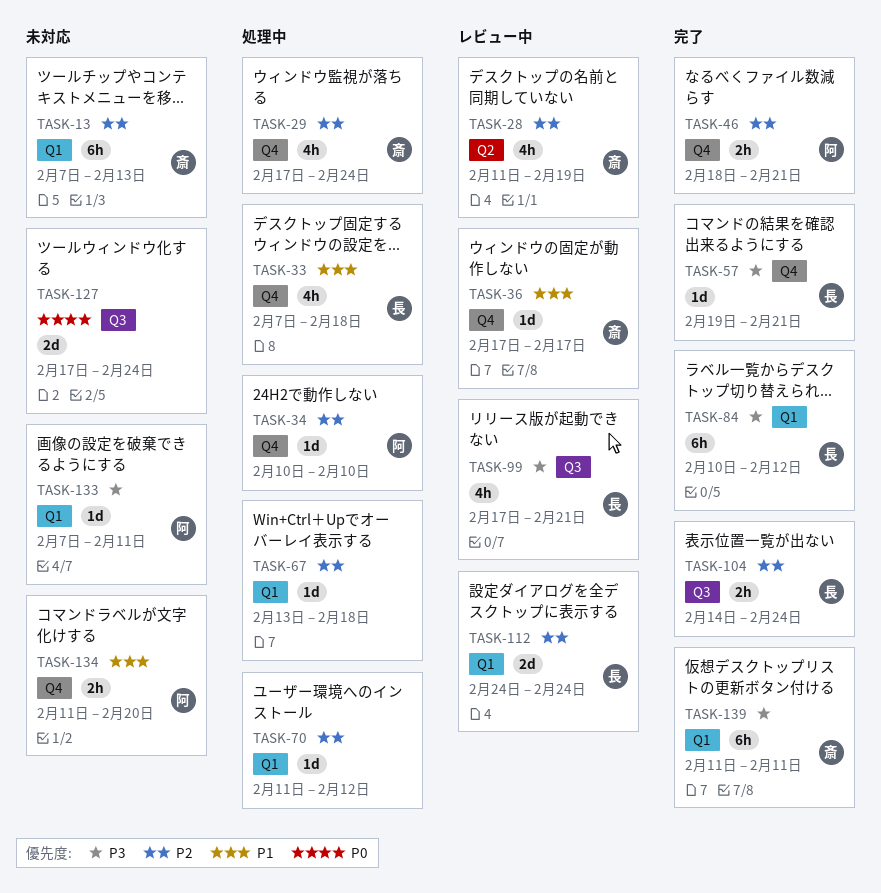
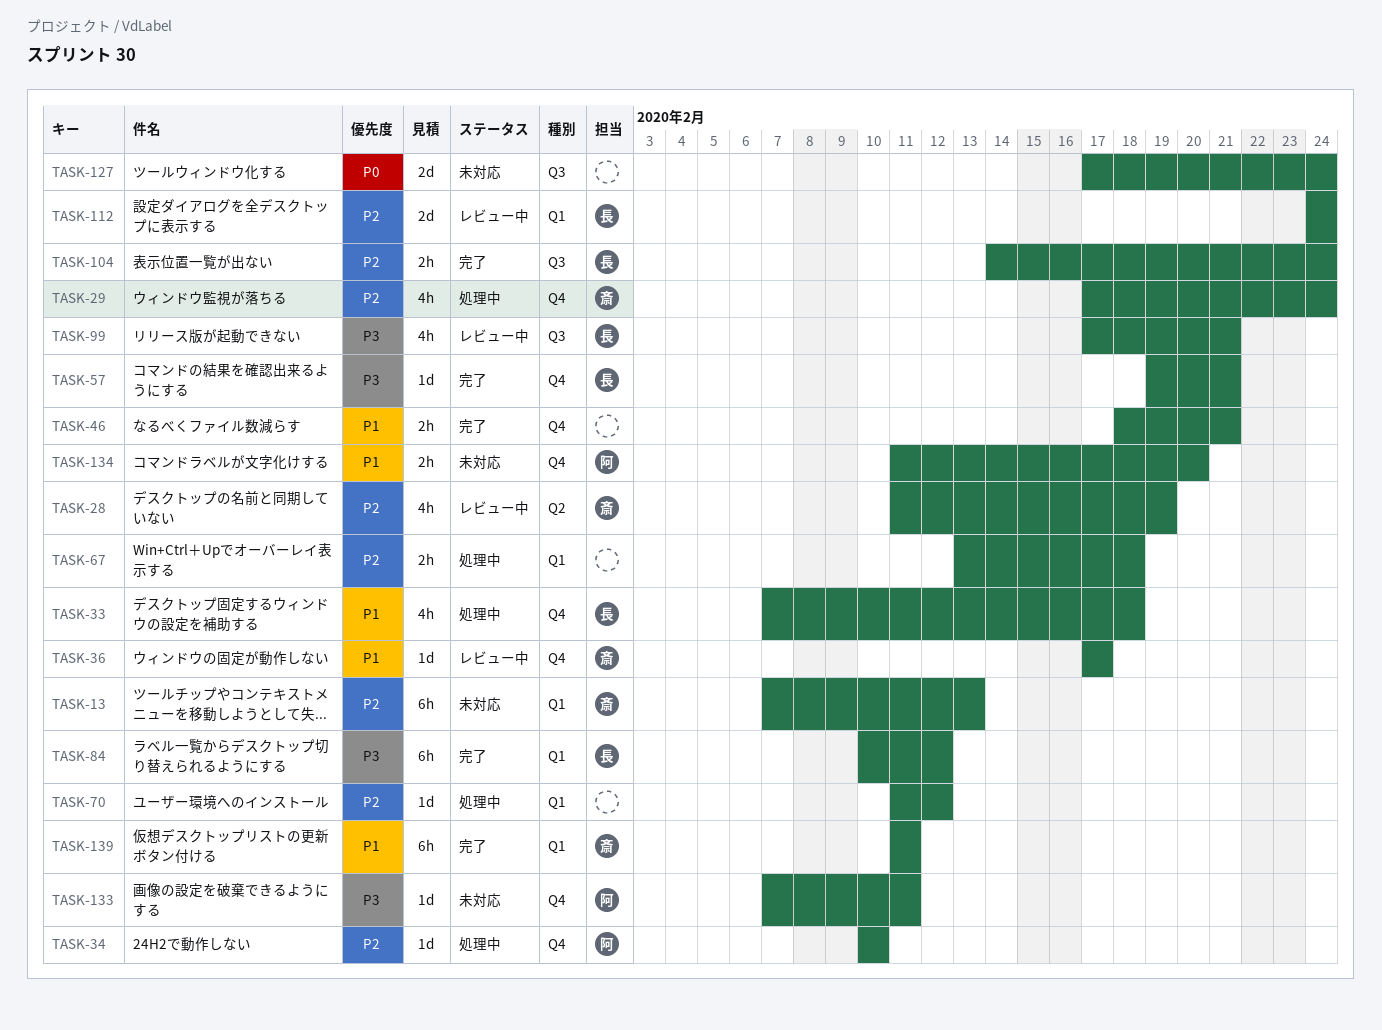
TASK-46, owner: 阿 -> none
TASK-46, priority: P2 -> P1
TASK-67, estimate: 1d -> 2h
TASK-133, label: Q1 -> Q4
TASK-139, priority: P3 -> P1

